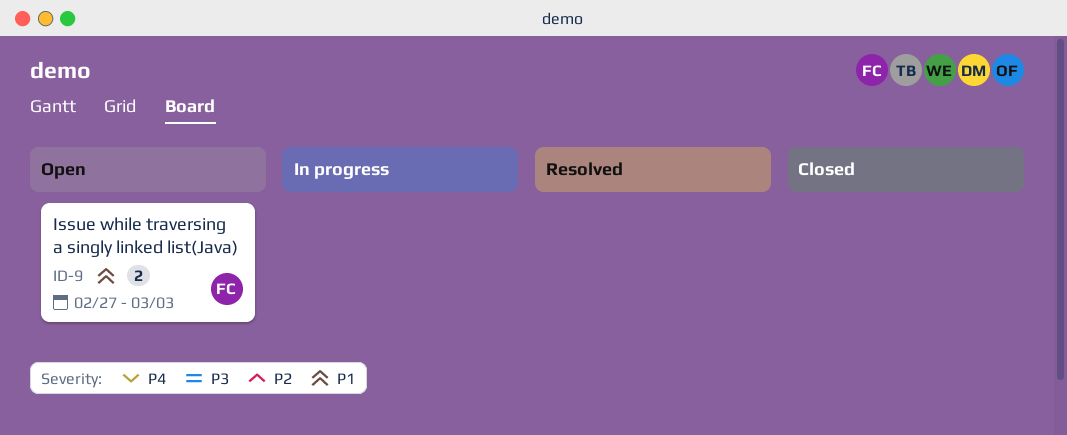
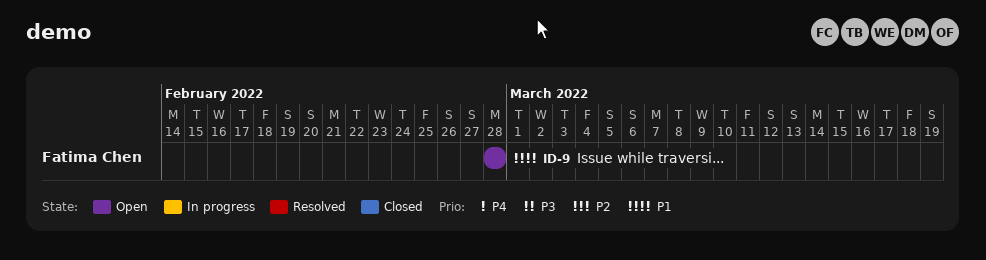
ID-9, start: Feb 27 -> Feb 28
ID-9, due: Mar 3 -> Feb 28

